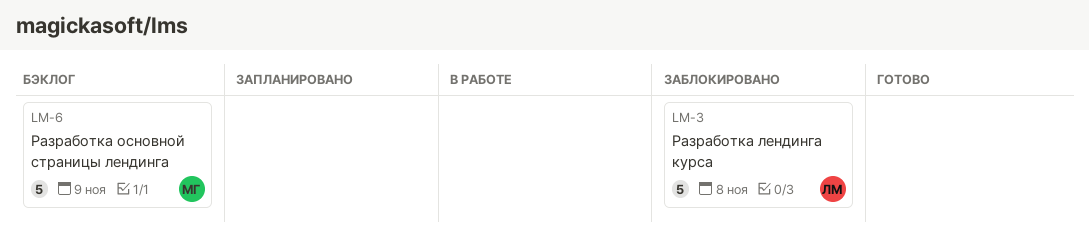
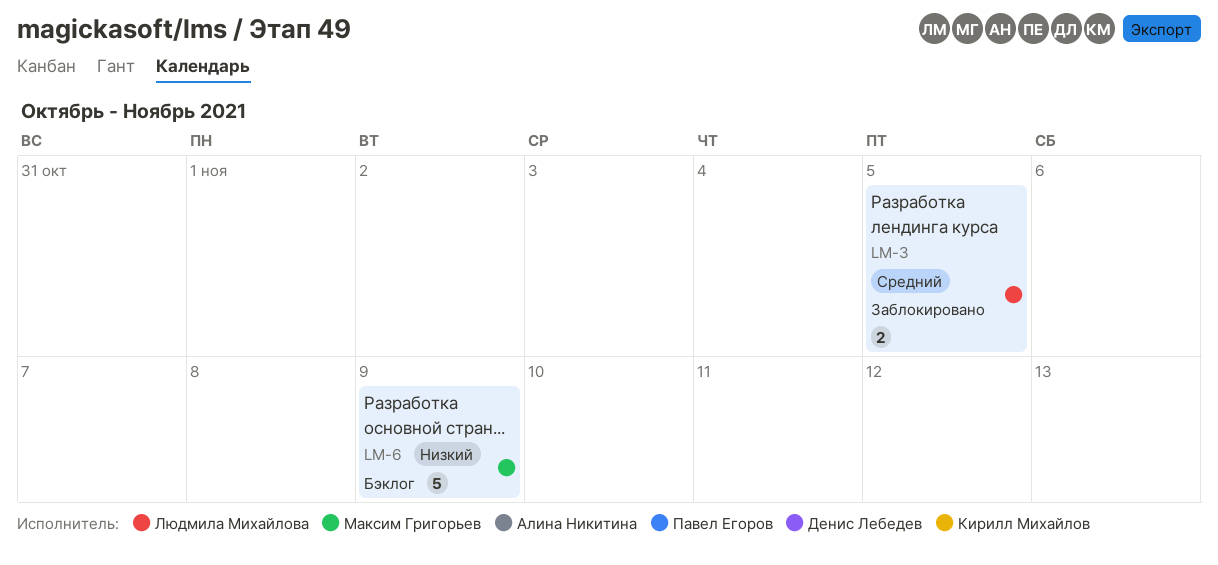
LM-3, estimate: 5 -> 2
LM-3, due: Nov 8 -> Nov 5

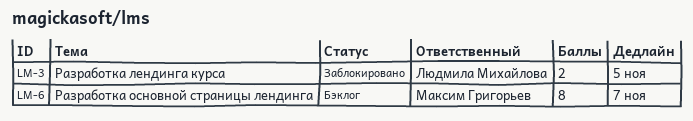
LM-6, estimate: 5 -> 8
LM-6, due: Nov 9 -> Nov 7

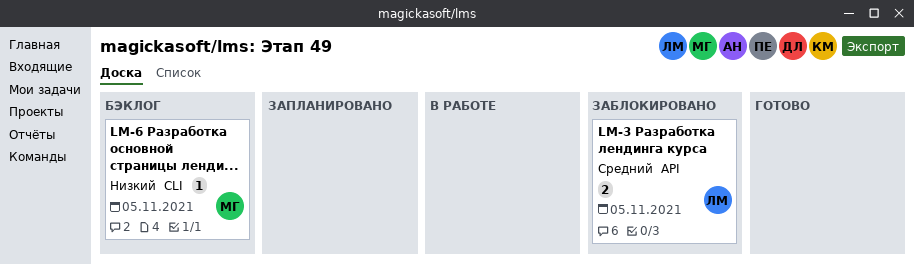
LM-6, estimate: 8 -> 1
LM-6, due: Nov 7 -> Nov 5

